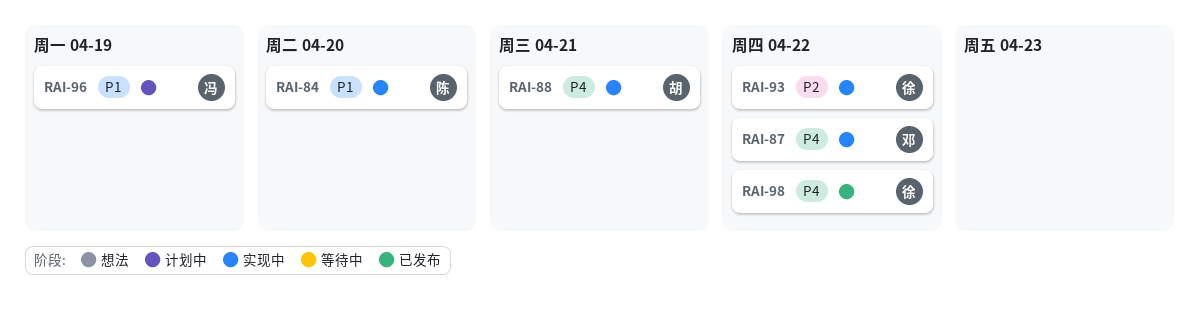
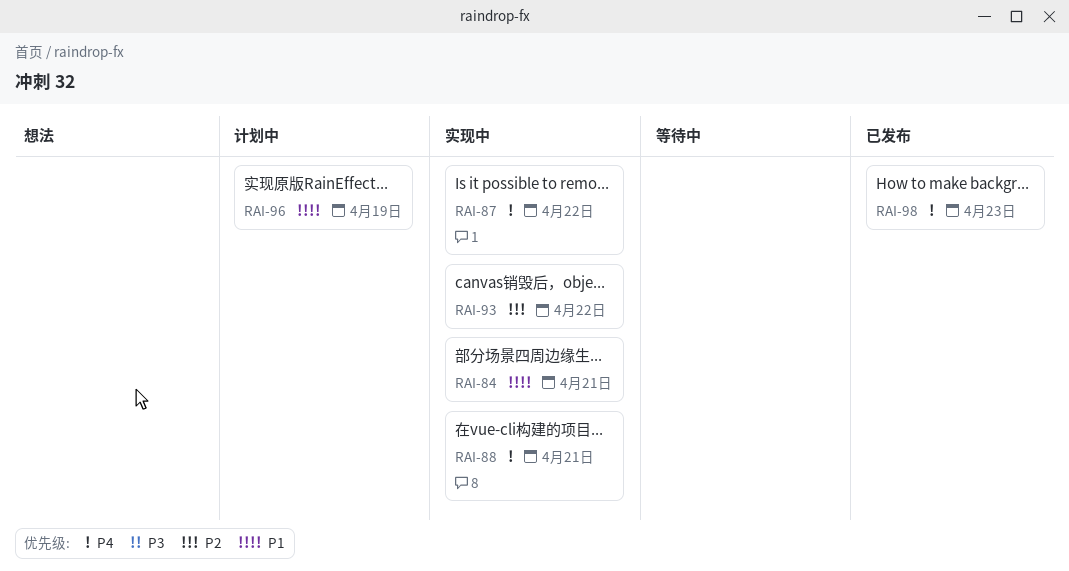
RAI-84, due: Apr 20 -> Apr 21
RAI-98, due: Apr 22 -> Apr 23

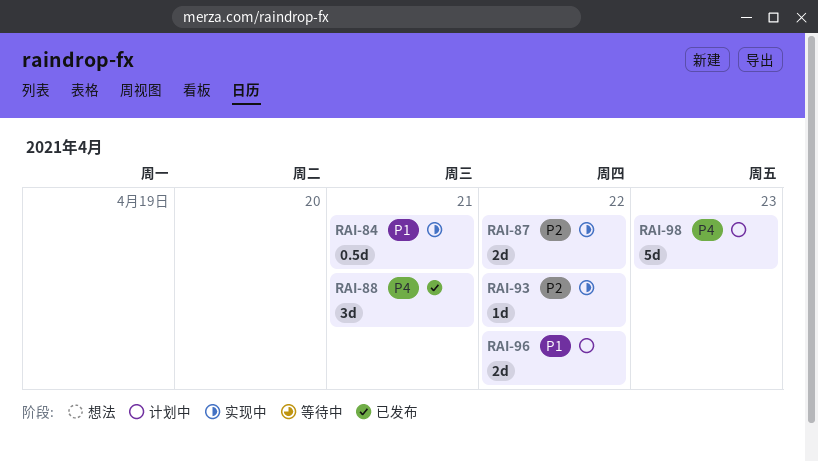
RAI-87, priority: P4 -> P2
RAI-88, status: 实现中 -> 已发布
RAI-96, due: Apr 19 -> Apr 22
RAI-98, status: 已发布 -> 计划中

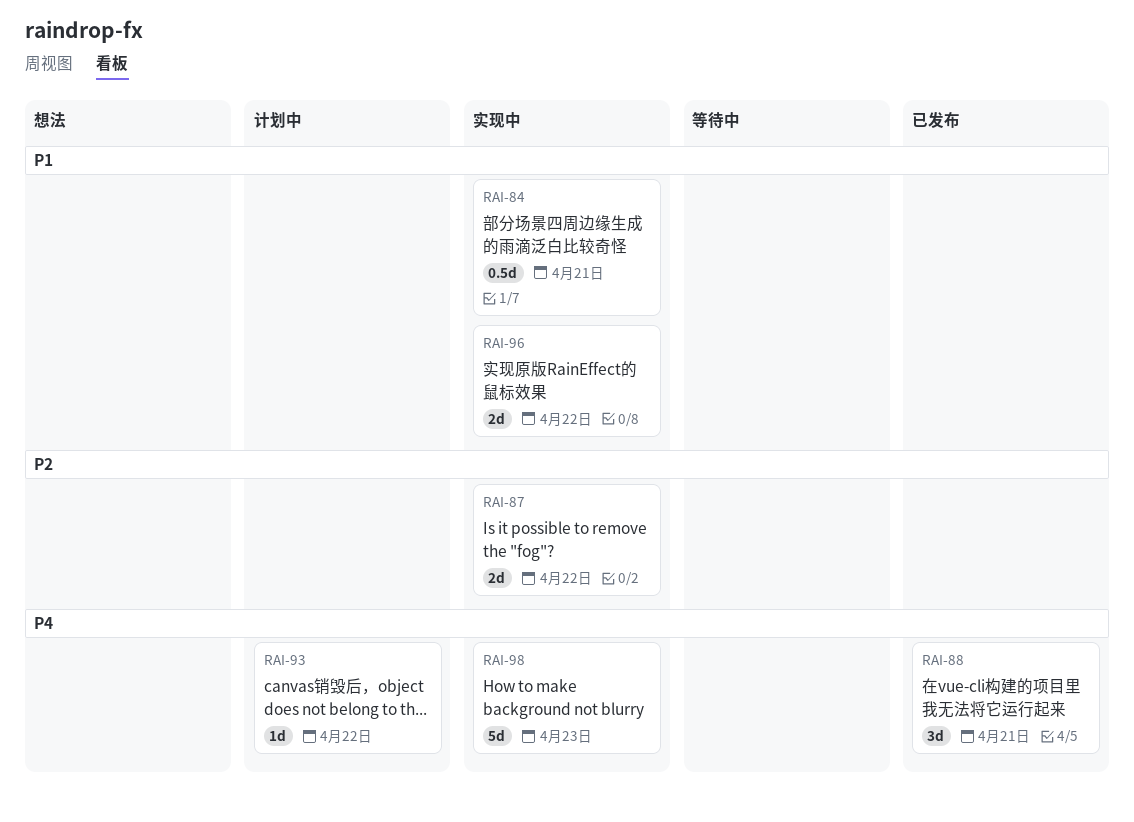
RAI-93, status: 实现中 -> 计划中
RAI-93, priority: P2 -> P4
RAI-96, status: 计划中 -> 实现中
RAI-98, status: 计划中 -> 实现中

